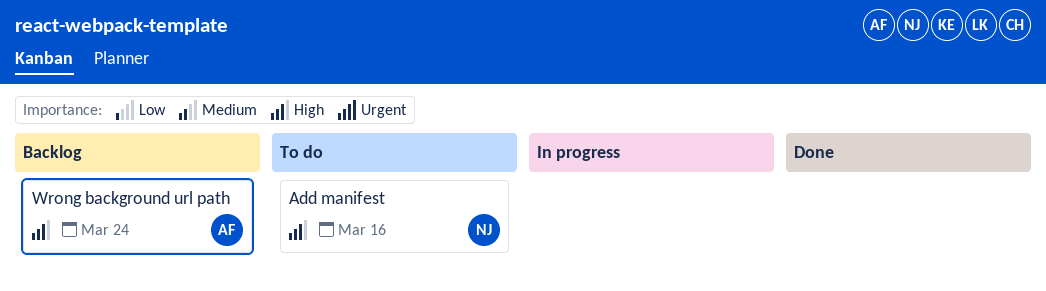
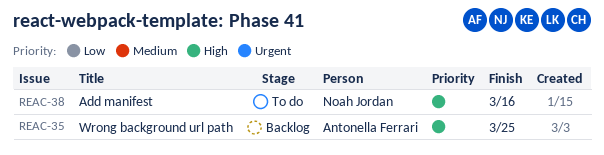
Wrong background url path, due: Mar 24 -> Mar 25

